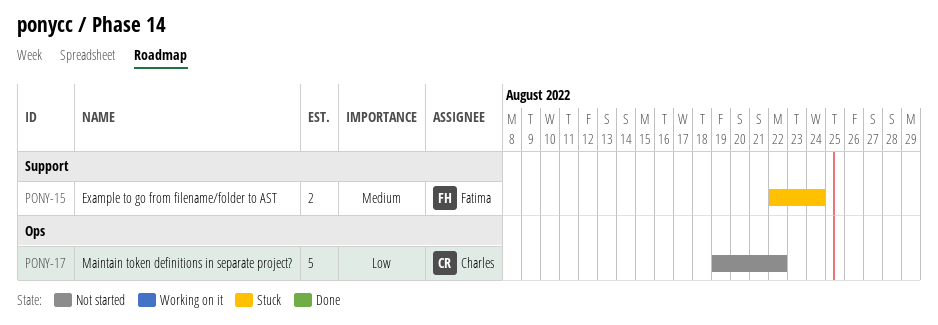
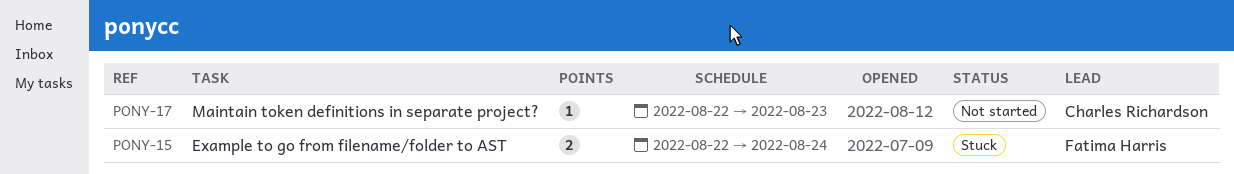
PONY-17, estimate: 5 -> 1
PONY-17, start: Aug 19 -> Aug 22
PONY-17, due: Aug 22 -> Aug 23

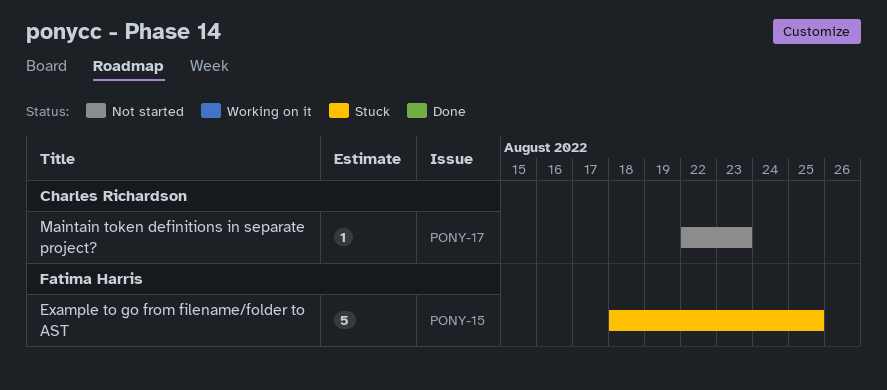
PONY-15, estimate: 2 -> 5
PONY-15, start: Aug 22 -> Aug 18
PONY-15, due: Aug 24 -> Aug 25

